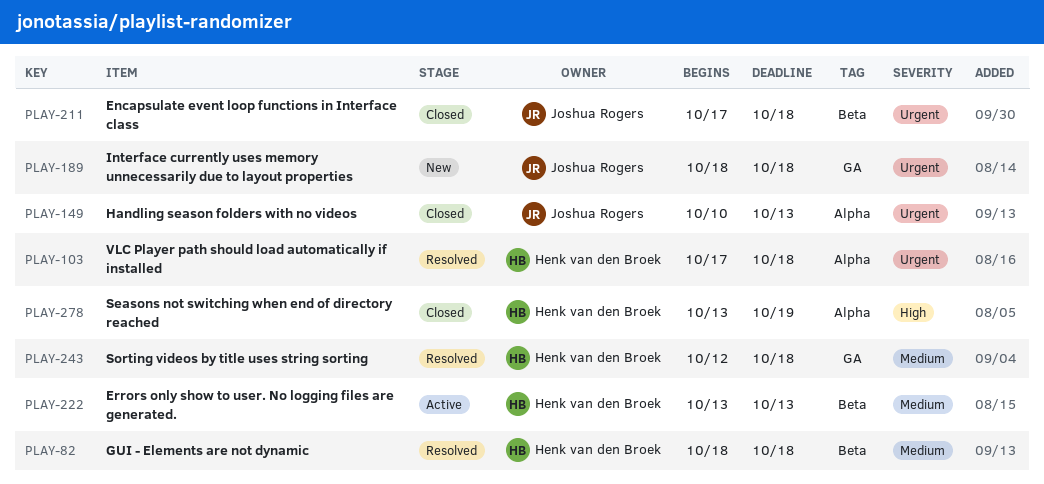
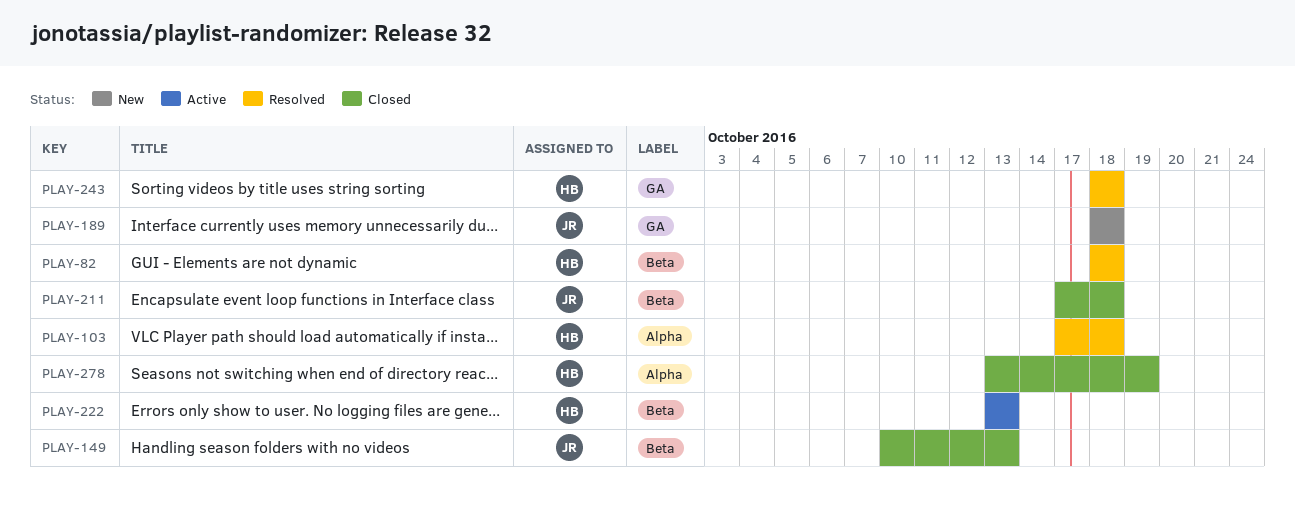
PLAY-149, label: Alpha -> Beta
PLAY-243, start: Oct 12 -> Oct 18

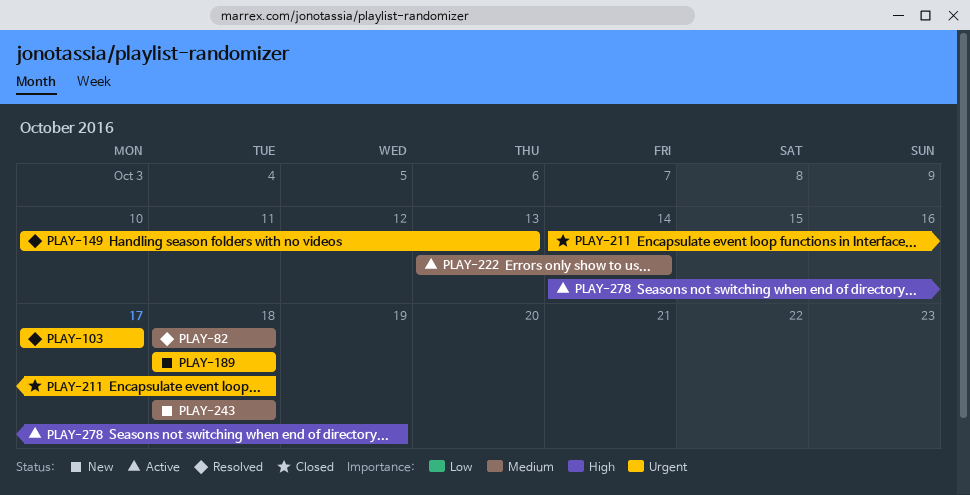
PLAY-103, due: Oct 18 -> Oct 17
PLAY-149, status: Closed -> Resolved
PLAY-211, start: Oct 17 -> Oct 14
PLAY-222, due: Oct 13 -> Oct 14
PLAY-243, status: Resolved -> New
PLAY-278, status: Closed -> Active
PLAY-278, start: Oct 13 -> Oct 14

